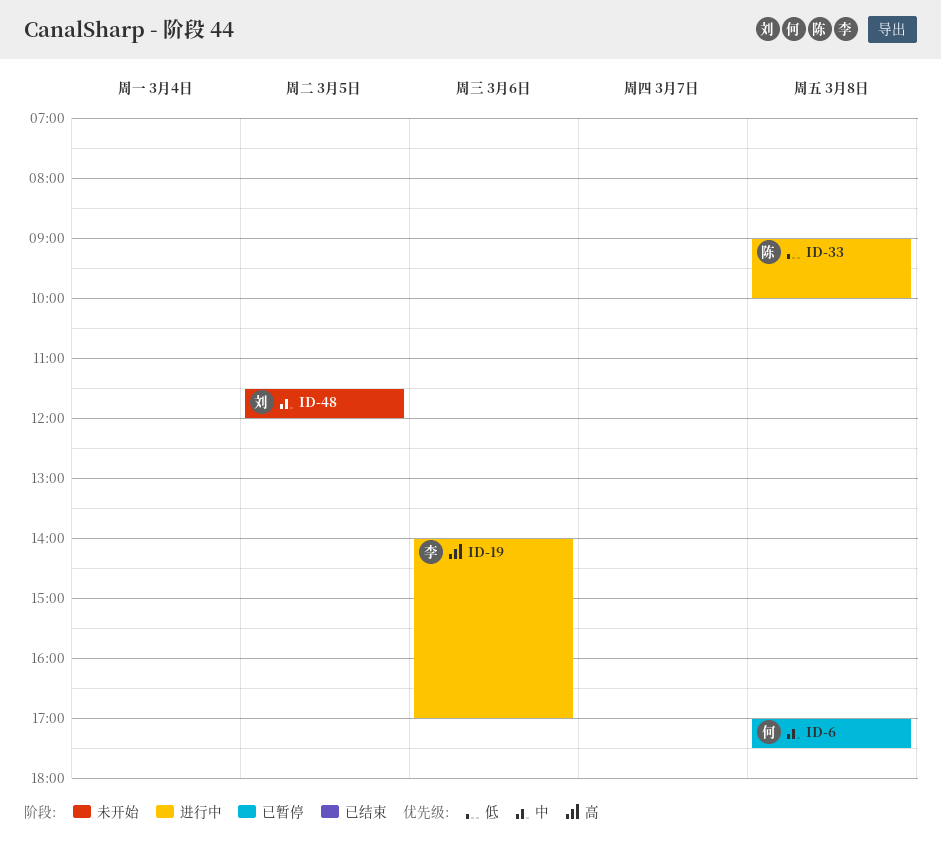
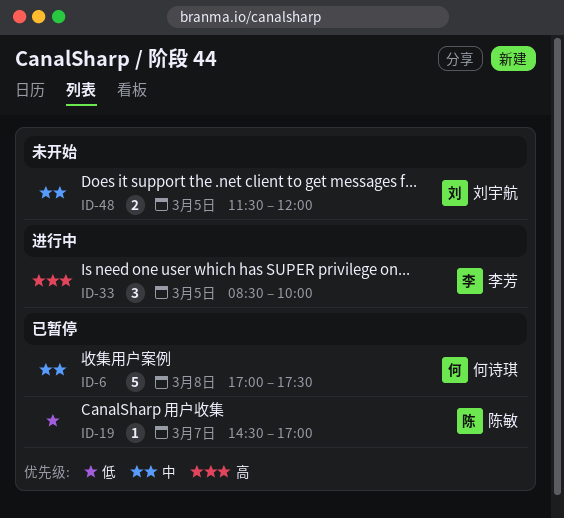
ID-19, status: 进行中 -> 已暂停
ID-19, owner: 李芳 -> 陈敏
ID-19, priority: 高 -> 低
ID-19, day: Mar 6 -> Mar 7
ID-19, begins: 14:00 -> 14:30
ID-33, owner: 陈敏 -> 李芳
ID-33, priority: 低 -> 高
ID-33, day: Mar 8 -> Mar 5
ID-33, begins: 09:00 -> 08:30

